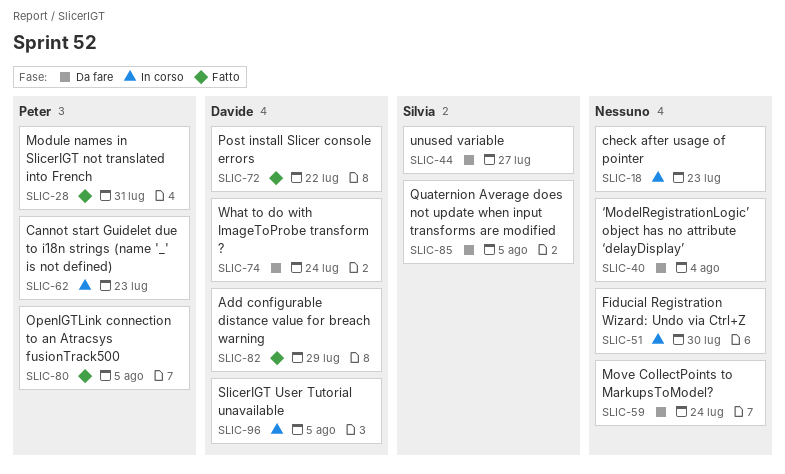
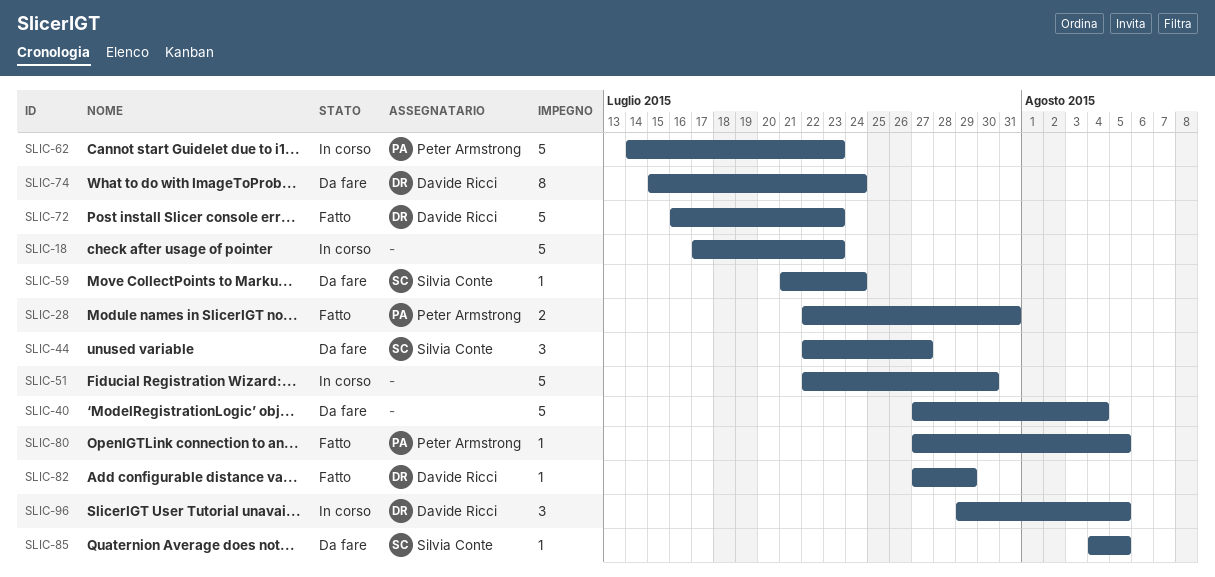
SLIC-59, owner: none -> Silvia Conte
SLIC-72, due: Jul 22 -> Jul 23

